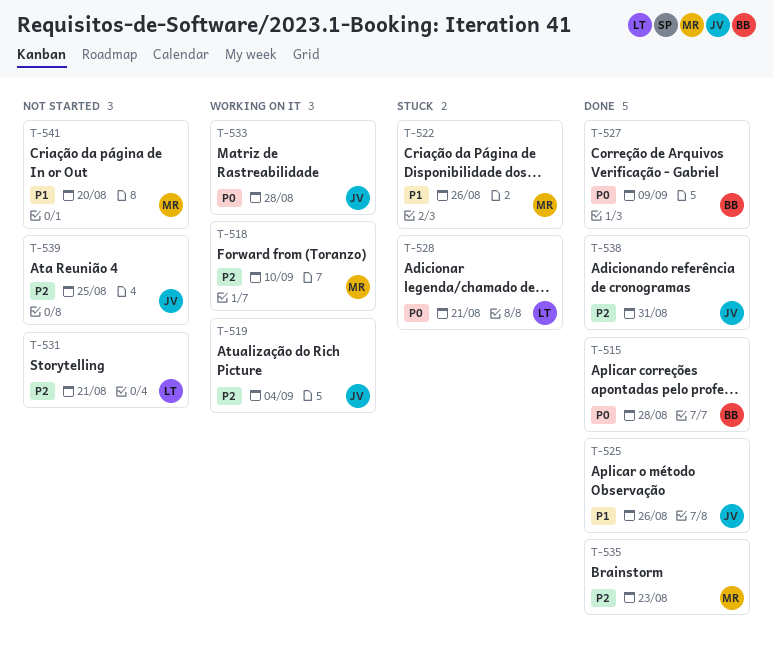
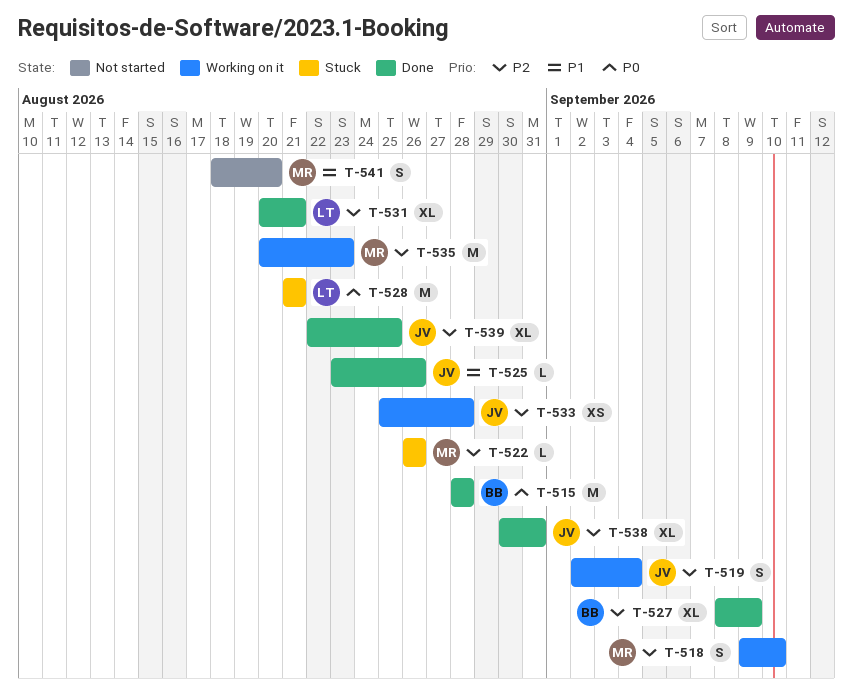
T-522, priority: P1 -> P2
T-527, priority: P0 -> P2
T-531, status: Not started -> Done
T-533, priority: P0 -> P2
T-535, status: Done -> Working on it
T-539, status: Not started -> Done

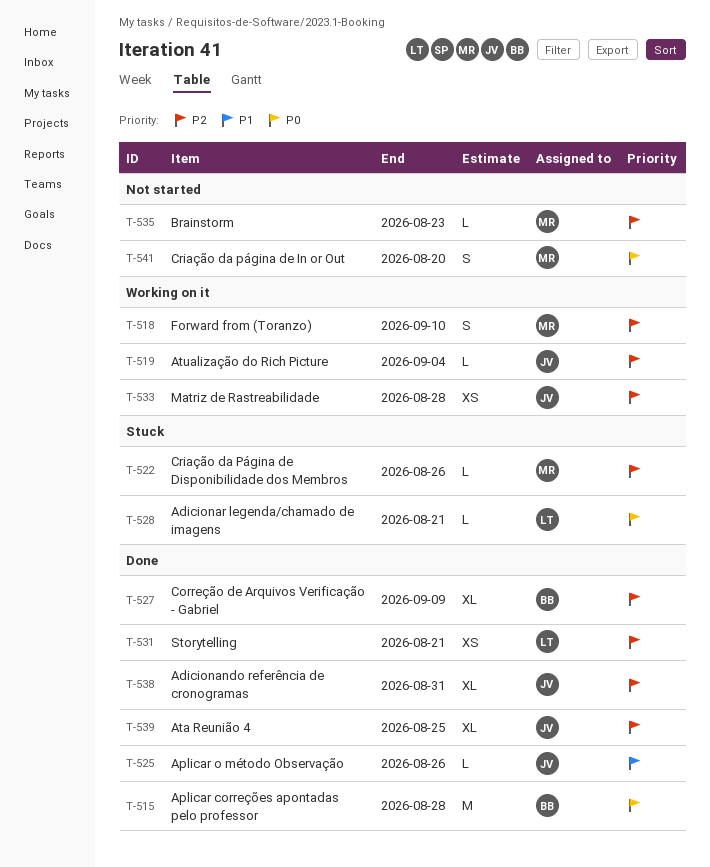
T-519, estimate: S -> L
T-528, estimate: M -> L
T-531, estimate: XL -> XS
T-535, status: Working on it -> Not started
T-535, estimate: M -> L
T-541, priority: P1 -> P0

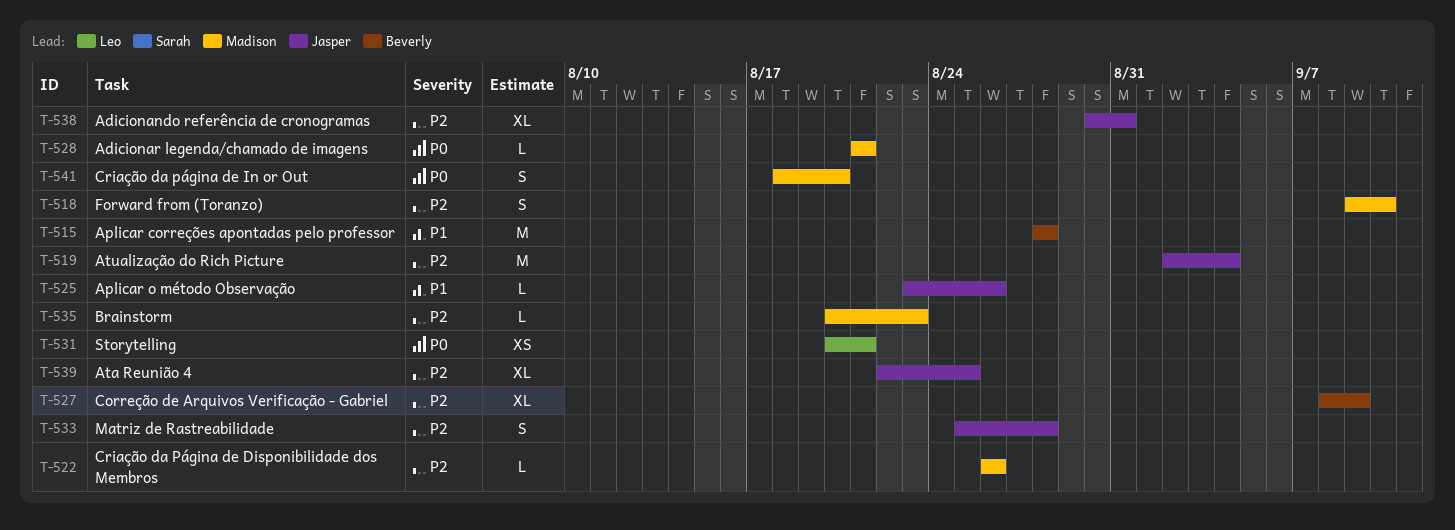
T-515, priority: P0 -> P1
T-519, estimate: L -> M
T-528, owner: Leo -> Madison
T-531, priority: P2 -> P0
T-533, estimate: XS -> S

